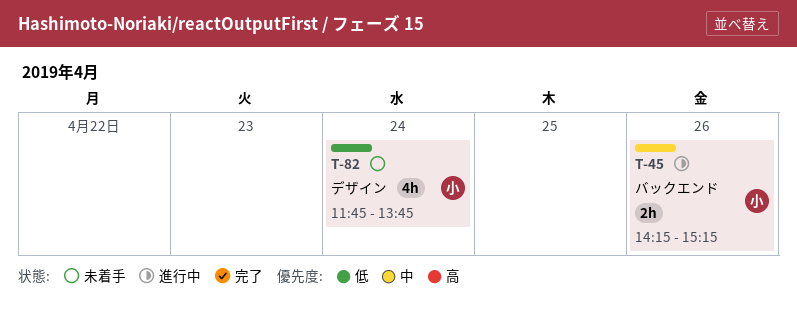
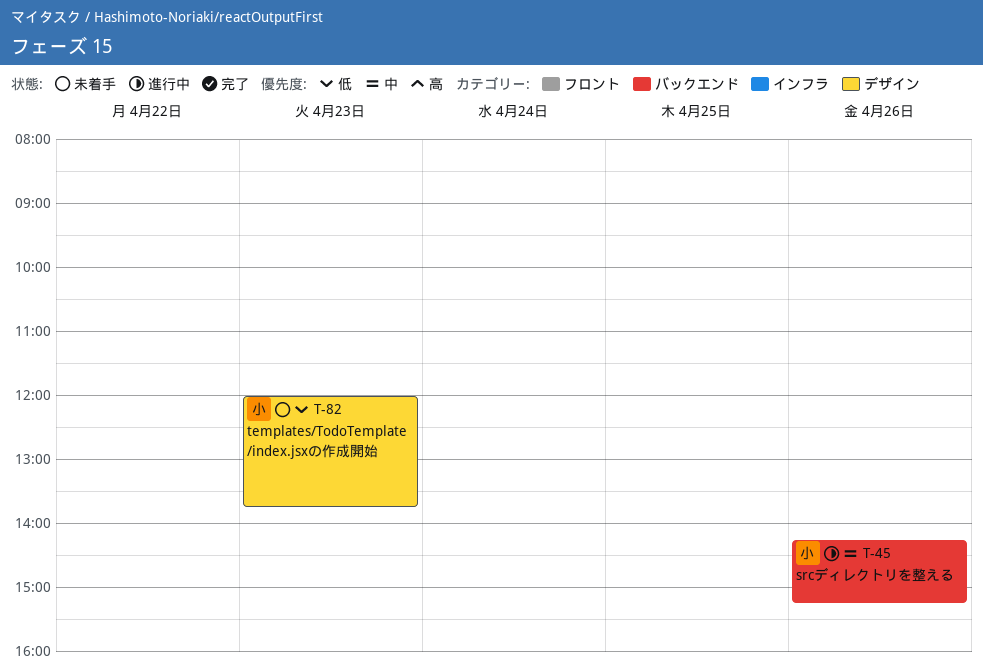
T-82, day: Apr 24 -> Apr 23
T-82, begins: 11:45 -> 12:00

